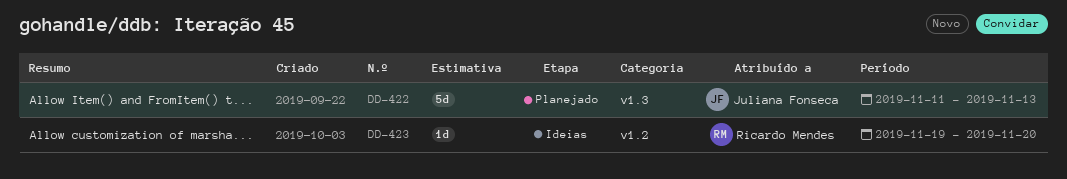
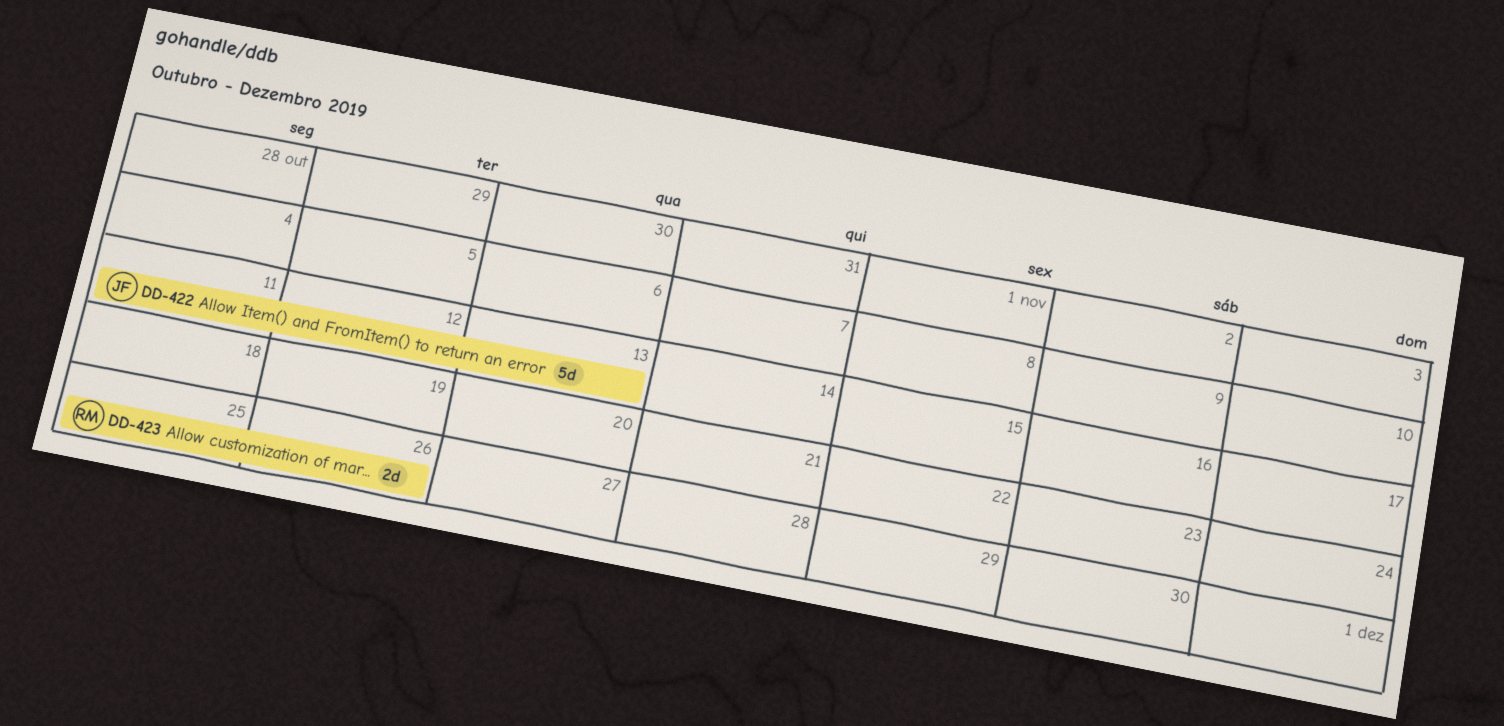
DD-423, estimate: 1d -> 2d
DD-423, start: Nov 19 -> Nov 25
DD-423, due: Nov 20 -> Nov 26

